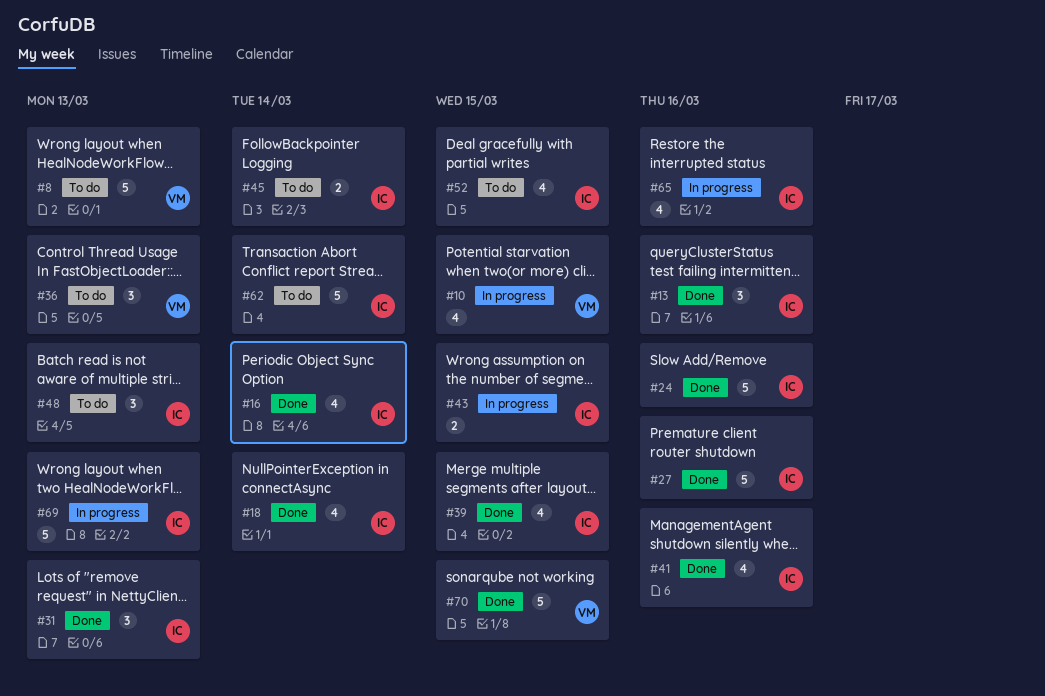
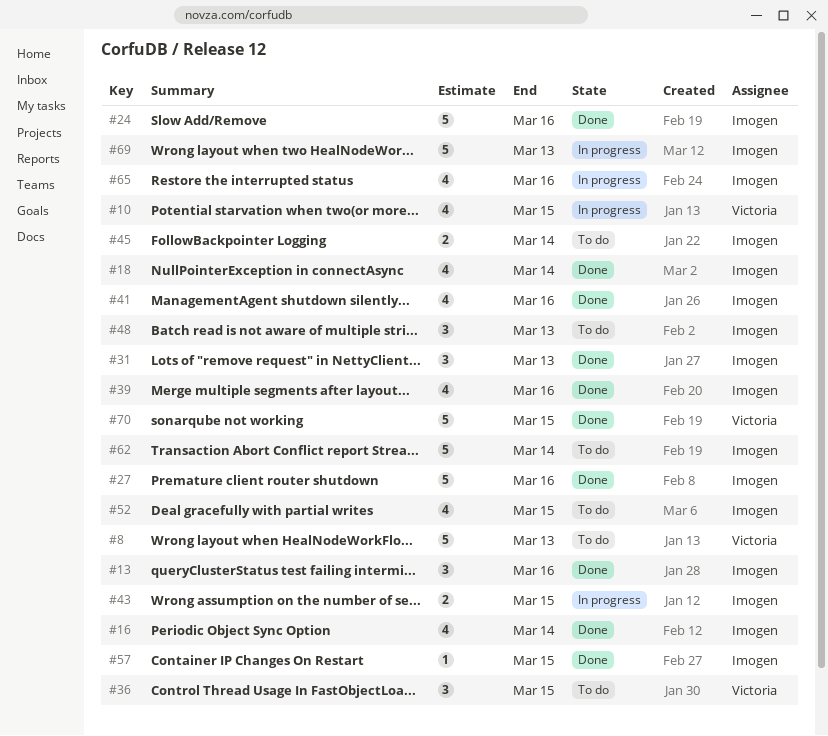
#36, due: Mar 13 -> Mar 15
#39, due: Mar 15 -> Mar 16
#57: none -> present

